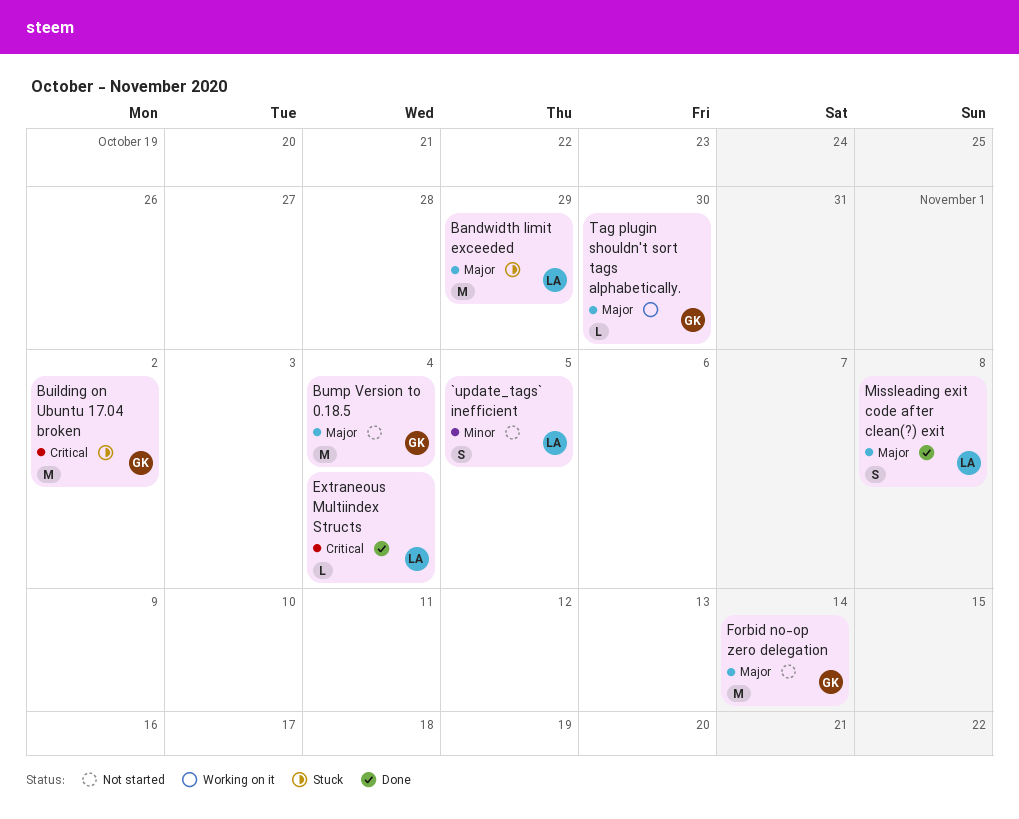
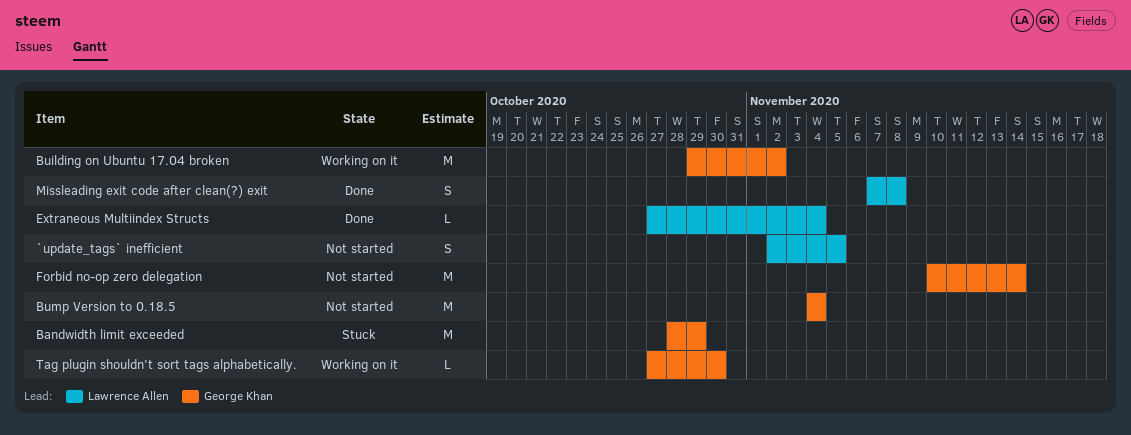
Bandwidth limit exceeded, owner: Lawrence Allen -> George Khan
Building on Ubuntu 17.04 broken, status: Stuck -> Working on it

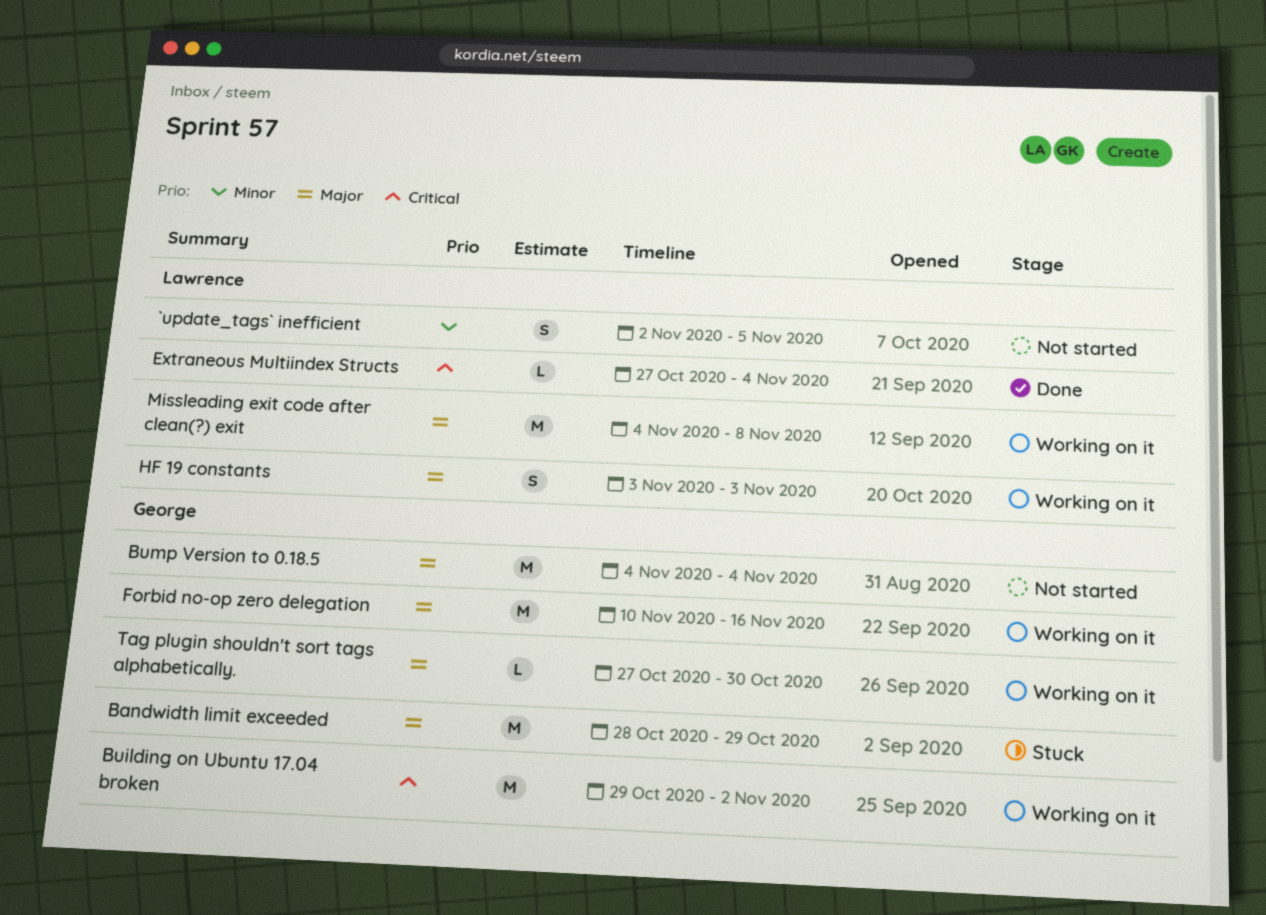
Forbid no-op zero delegation, status: Not started -> Working on it
Forbid no-op zero delegation, due: Nov 14 -> Nov 16
HF 19 constants: none -> present
Missleading exit code after clean(?) exit, status: Done -> Working on it
Missleading exit code after clean(?) exit, estimate: S -> M
Missleading exit code after clean(?) exit, start: Nov 7 -> Nov 4

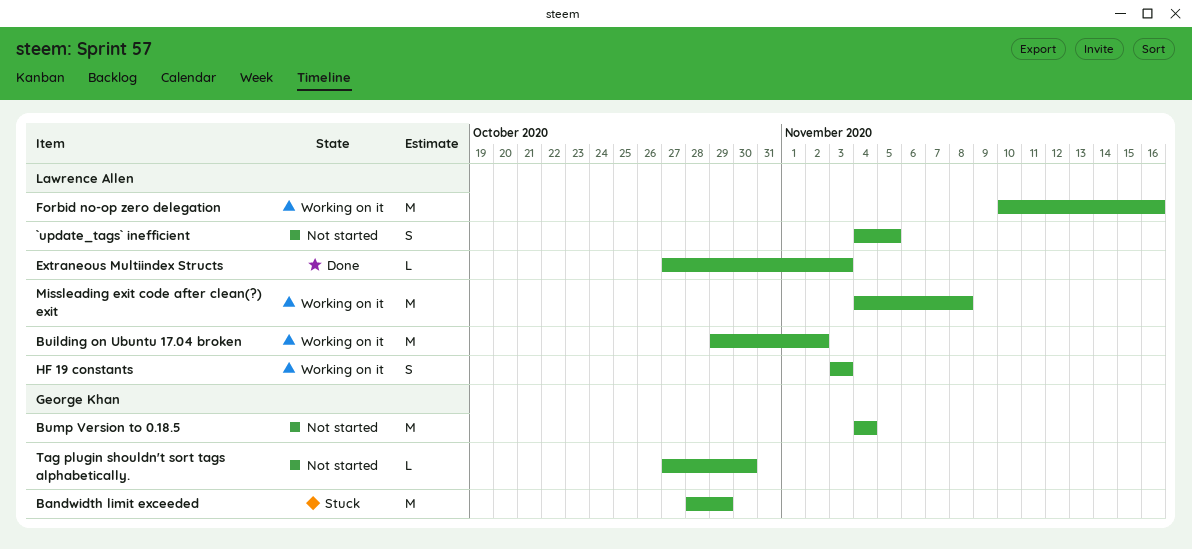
`update_tags` inefficient, start: Nov 2 -> Nov 4
Building on Ubuntu 17.04 broken, owner: George Khan -> Lawrence Allen
Extraneous Multiindex Structs, due: Nov 4 -> Nov 3
Forbid no-op zero delegation, owner: George Khan -> Lawrence Allen
Tag plugin shouldn't sort tags alphabetically., status: Working on it -> Not started

